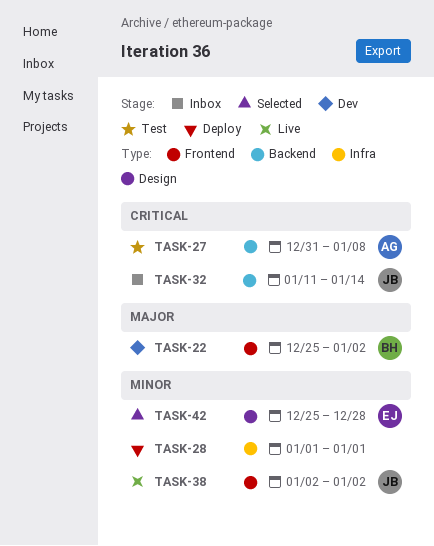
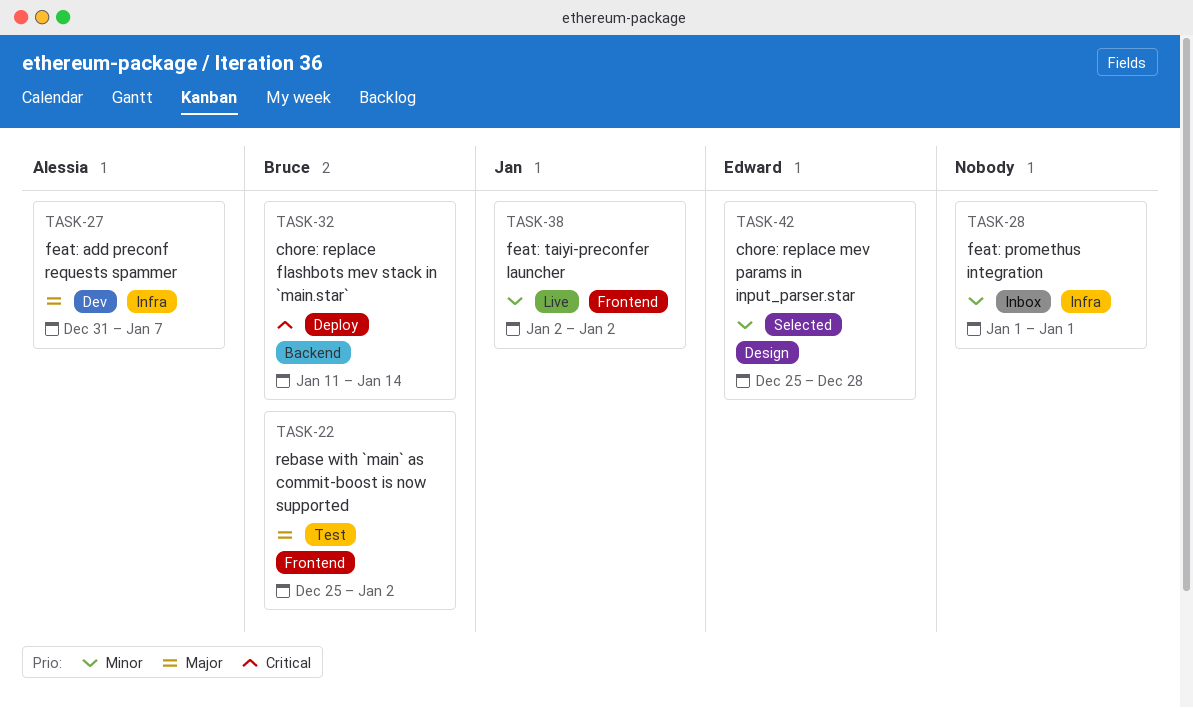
TASK-22, status: Dev -> Test
TASK-27, status: Test -> Dev
TASK-27, priority: Critical -> Major
TASK-27, label: Backend -> Infra
TASK-27, due: Jan 8 -> Jan 7
TASK-28, status: Deploy -> Inbox
TASK-32, status: Inbox -> Deploy
TASK-32, owner: Jan -> Bruce

